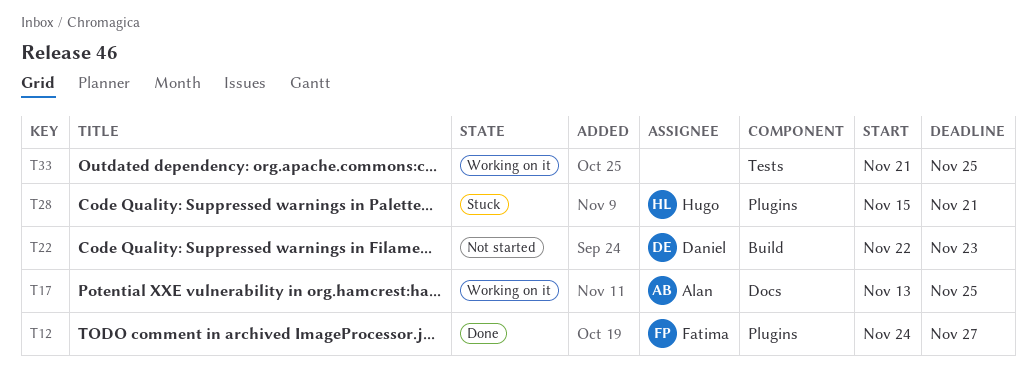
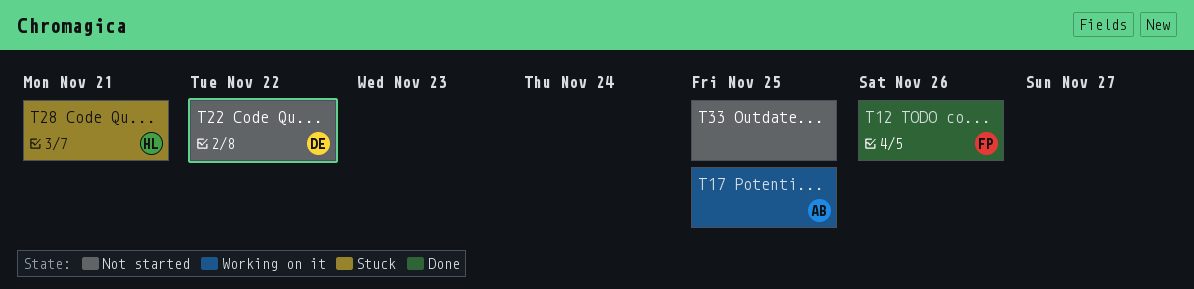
T12, due: Nov 27 -> Nov 26
T22, due: Nov 23 -> Nov 22
T33, status: Working on it -> Not started

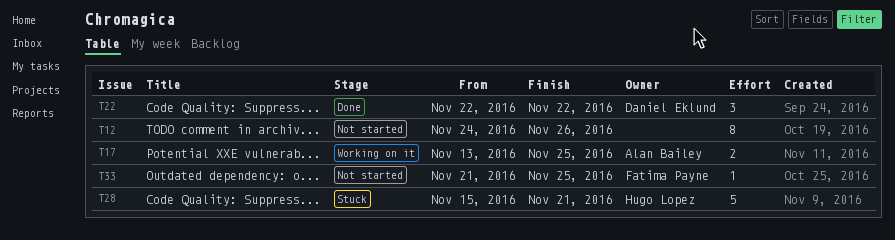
T12, status: Done -> Not started
T12, owner: Fatima Payne -> none
T22, status: Not started -> Done
T33, owner: none -> Fatima Payne

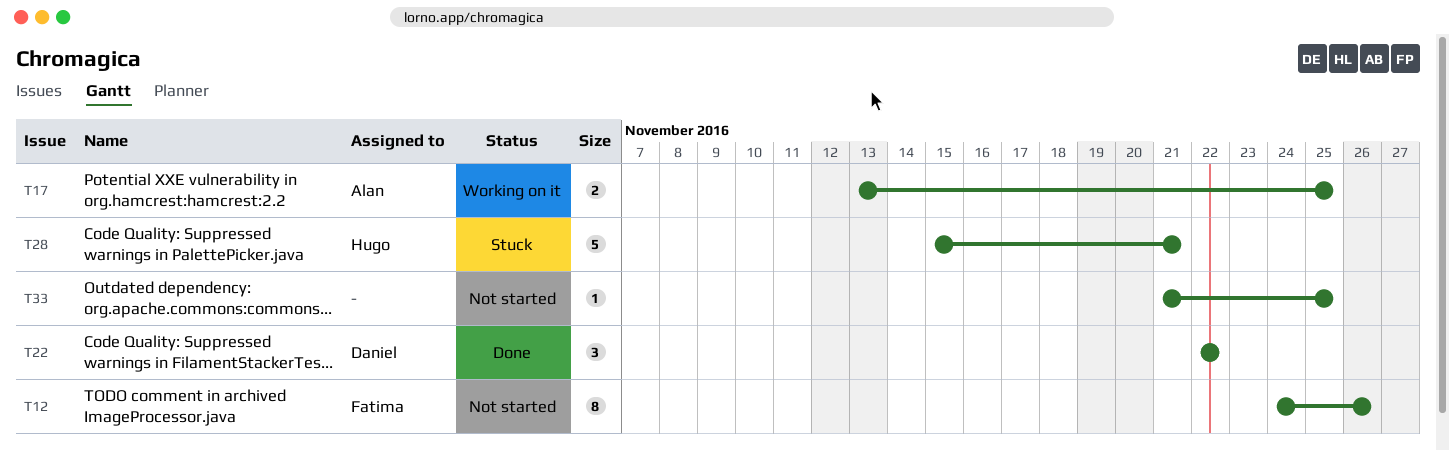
T12, owner: none -> Fatima Payne
T33, owner: Fatima Payne -> none

